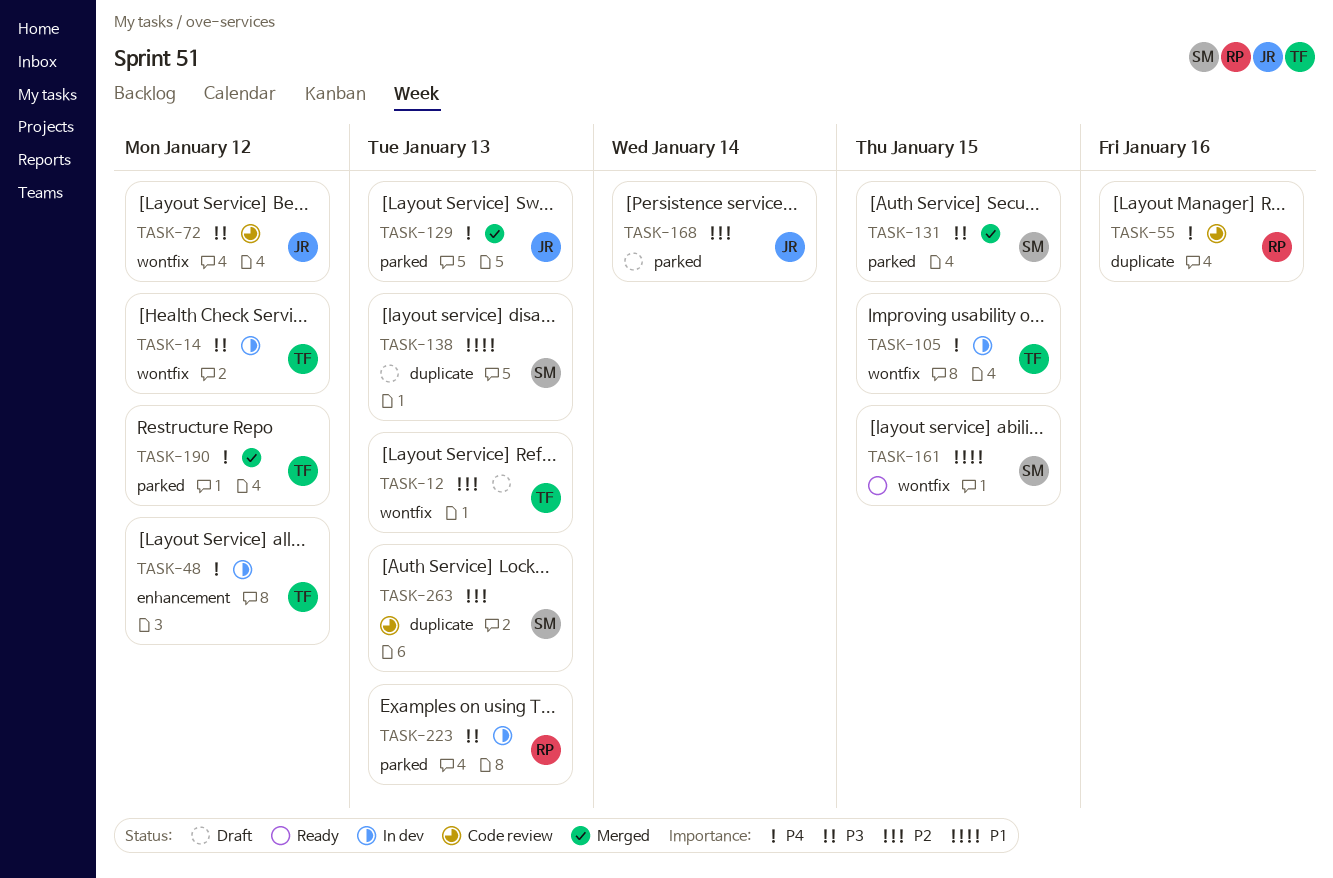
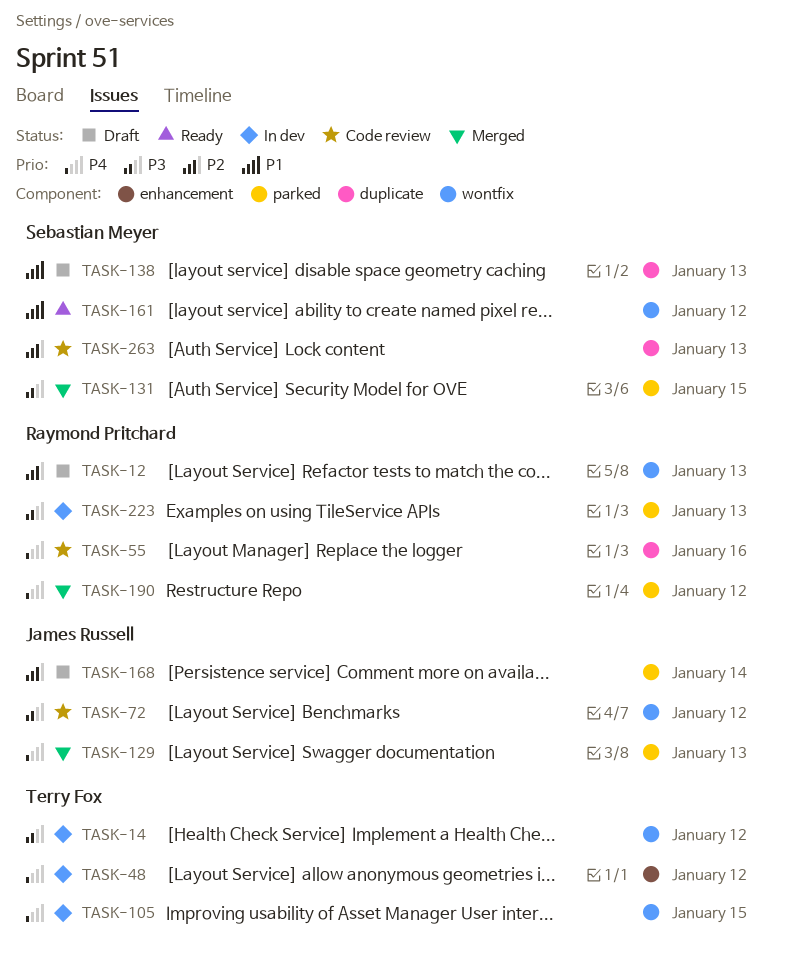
TASK-12, owner: Terry Fox -> Raymond Pritchard
TASK-161, due: Jan 15 -> Jan 12
TASK-190, owner: Terry Fox -> Raymond Pritchard

